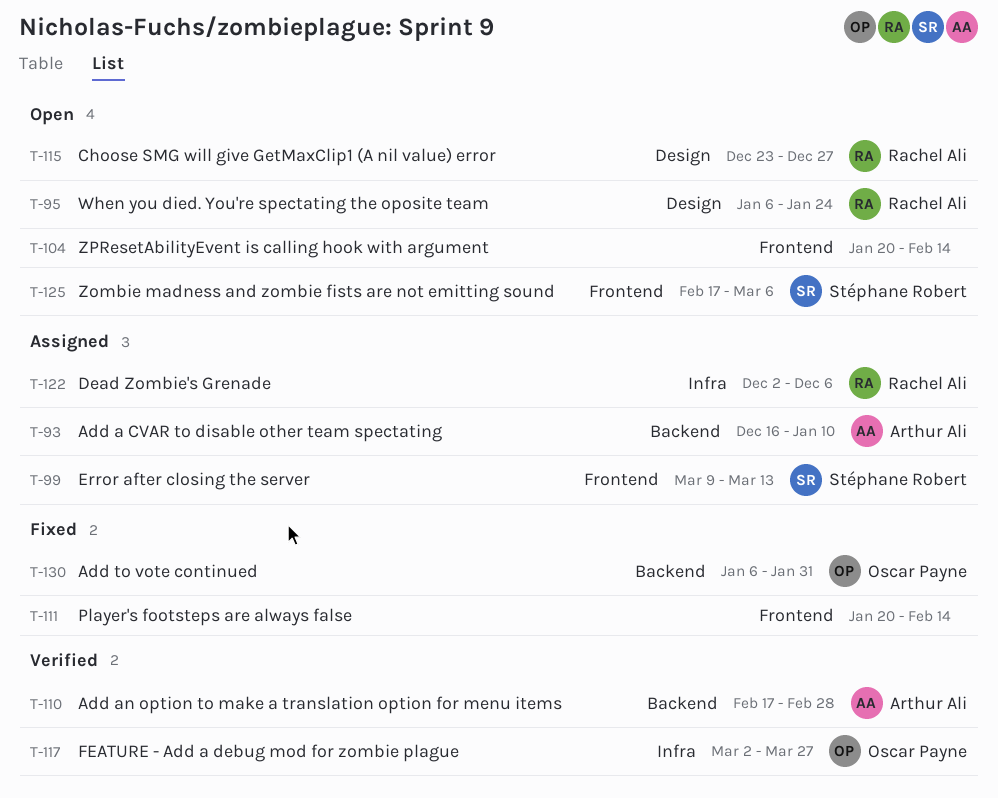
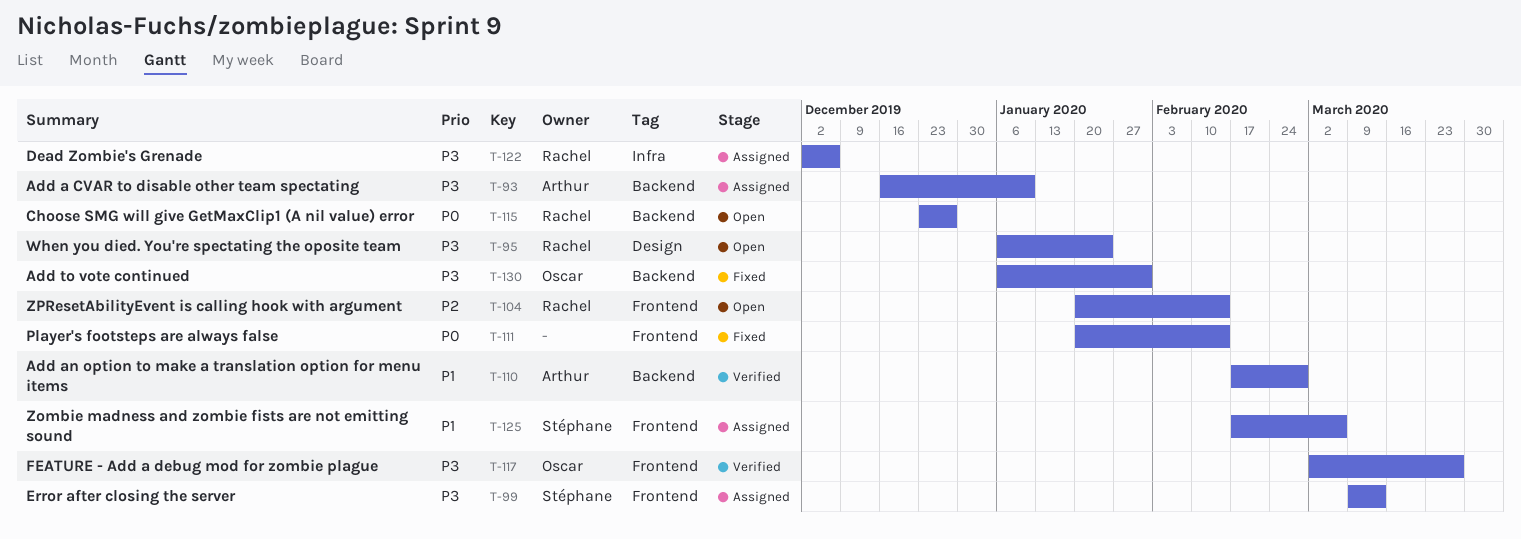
T-104, owner: none -> Rachel Ali
T-115, label: Design -> Backend
T-117, label: Infra -> Frontend
T-125, status: Open -> Assigned

